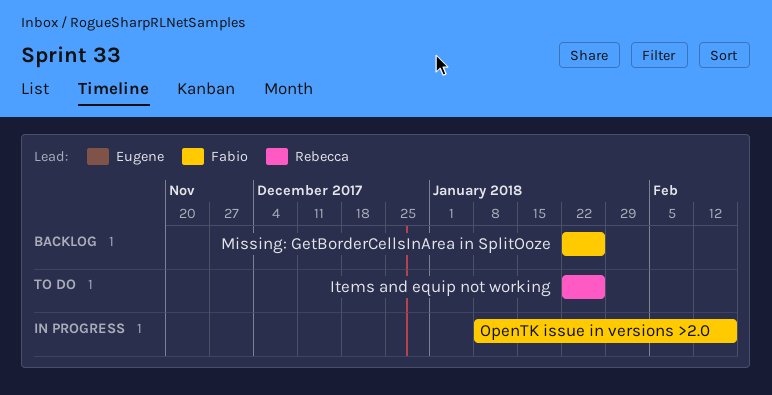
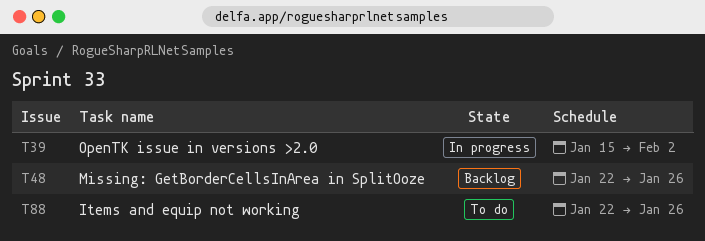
OpenTK issue in versions >2.0, start: Jan 8 -> Jan 15
OpenTK issue in versions >2.0, due: Feb 16 -> Feb 2

